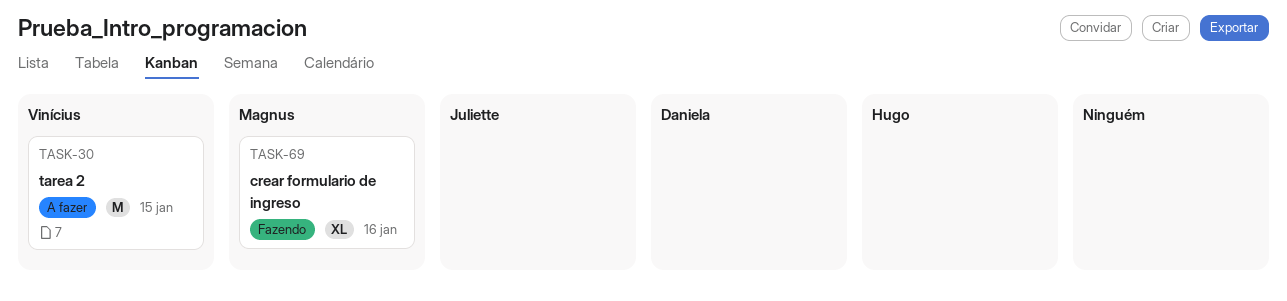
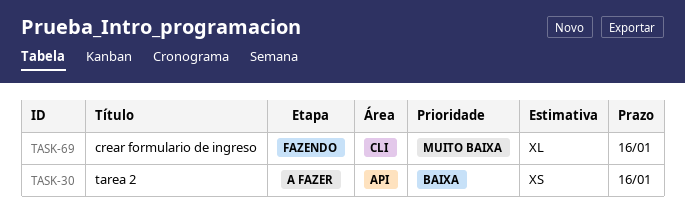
TASK-30, estimate: M -> XS
TASK-30, due: Jan 15 -> Jan 16

